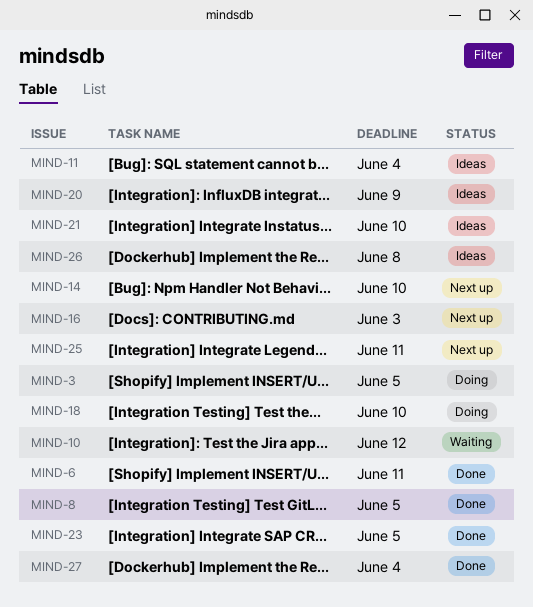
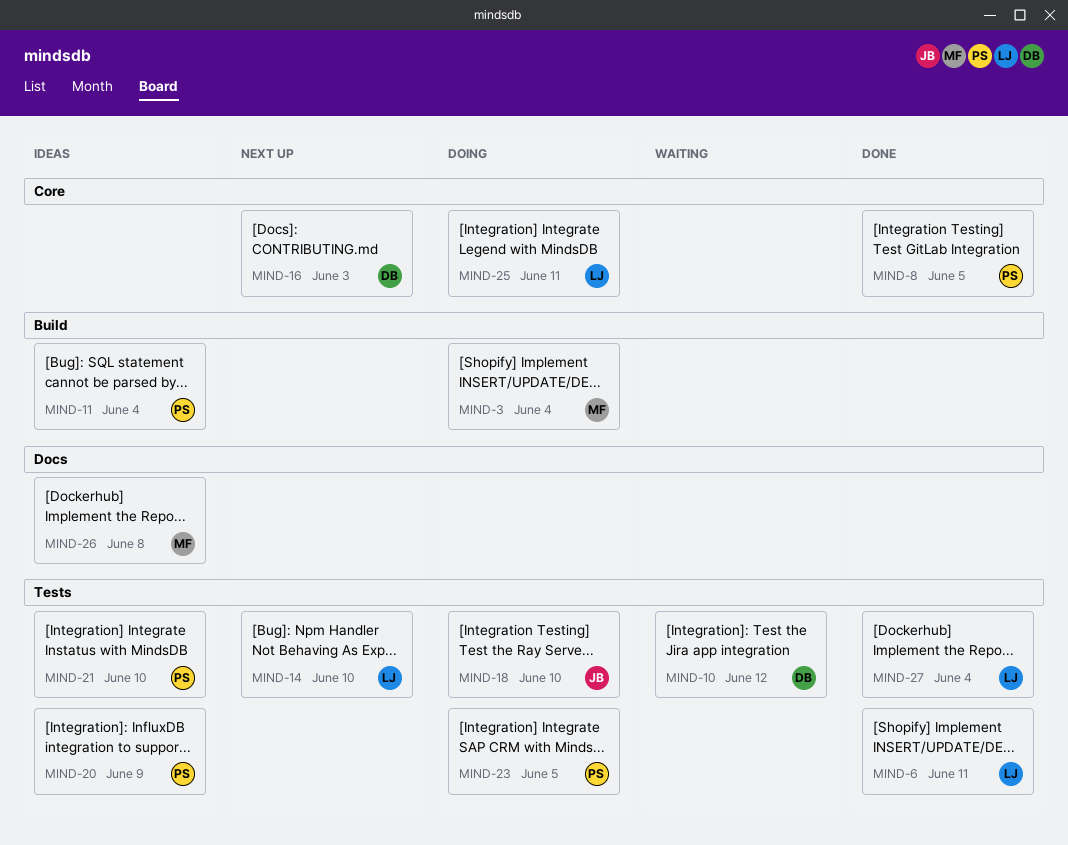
MIND-3, due: Jun 5 -> Jun 4
MIND-23, status: Done -> Doing
MIND-25, status: Next up -> Doing

